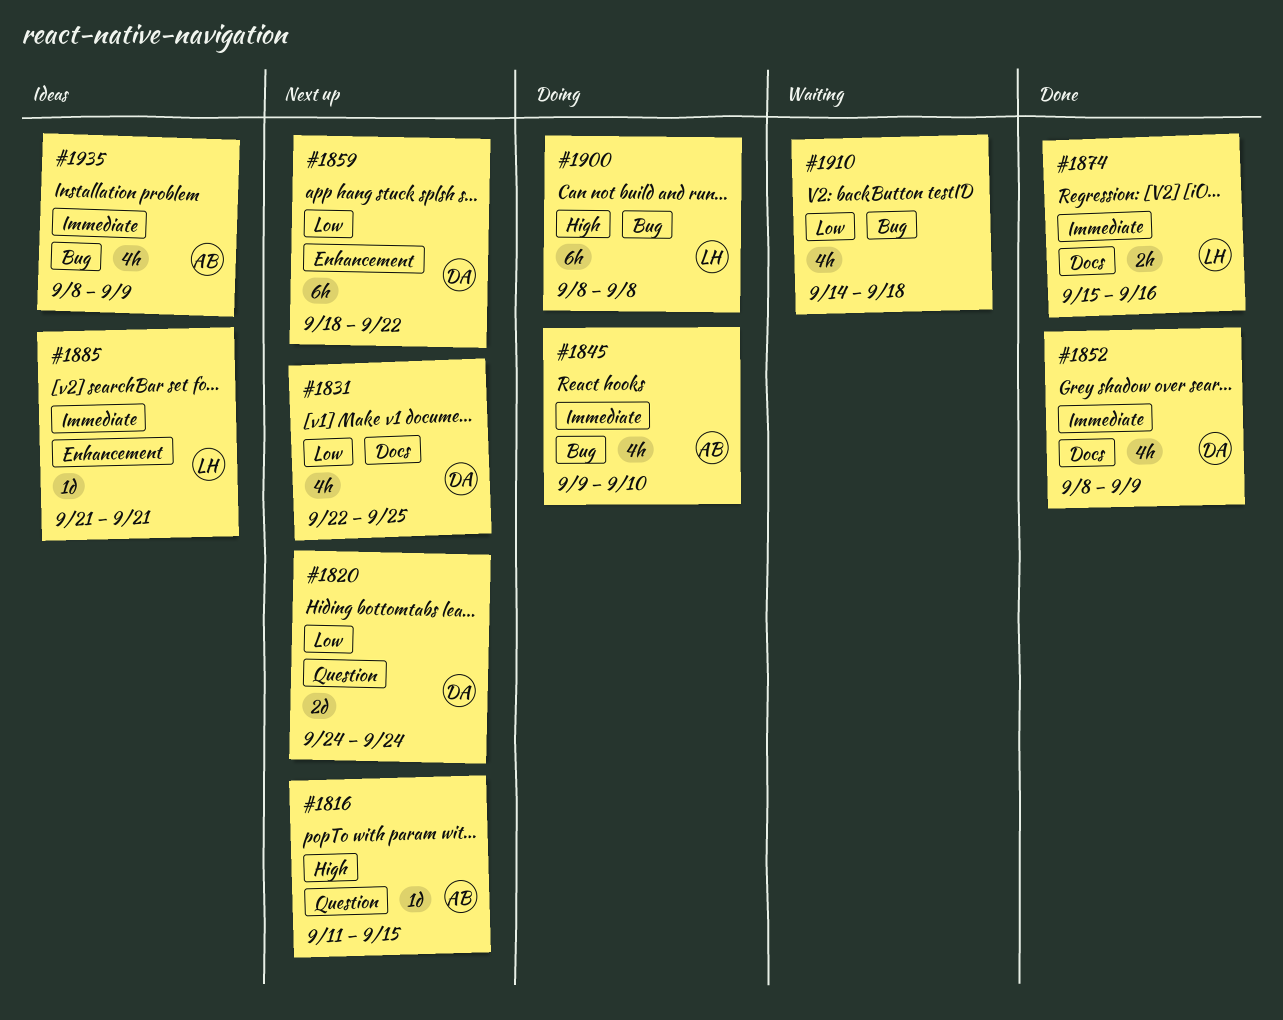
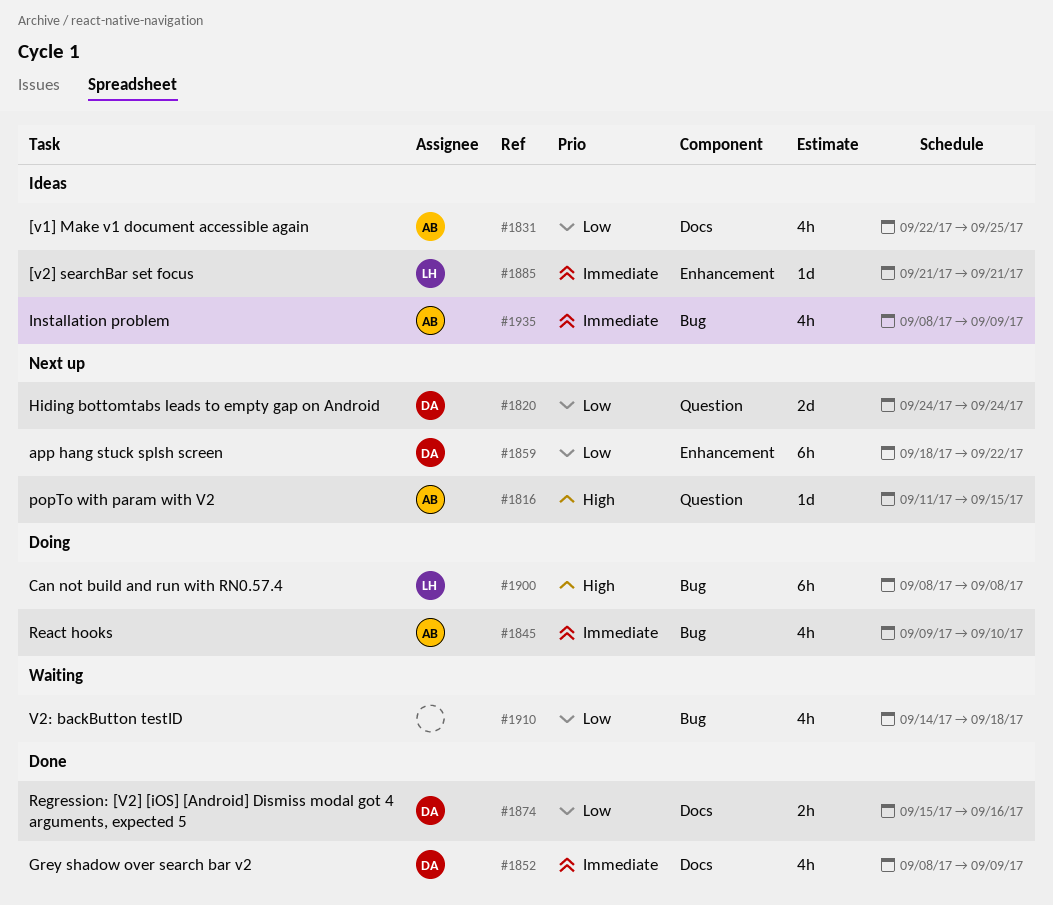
#1831, status: Next up -> Ideas
#1831, owner: DA -> AB
#1874, owner: LH -> DA
#1874, priority: Immediate -> Low

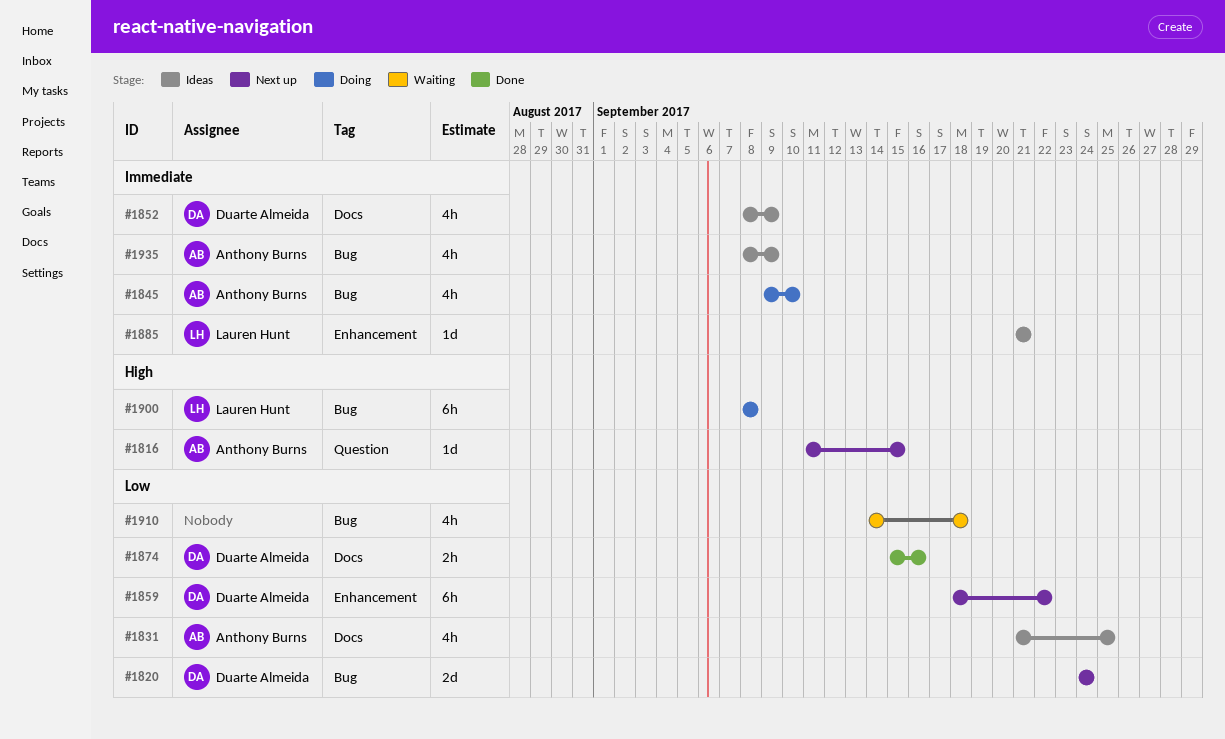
#1820, label: Question -> Bug
#1831, start: Sep 22 -> Sep 21
#1852, status: Done -> Ideas

